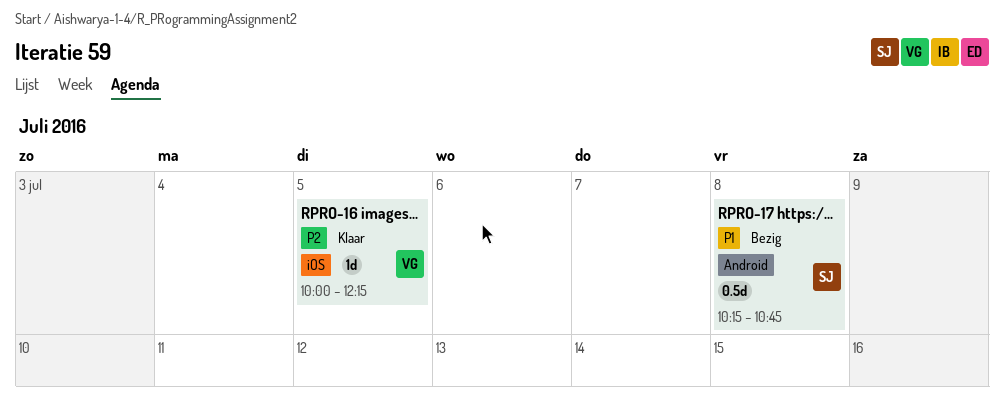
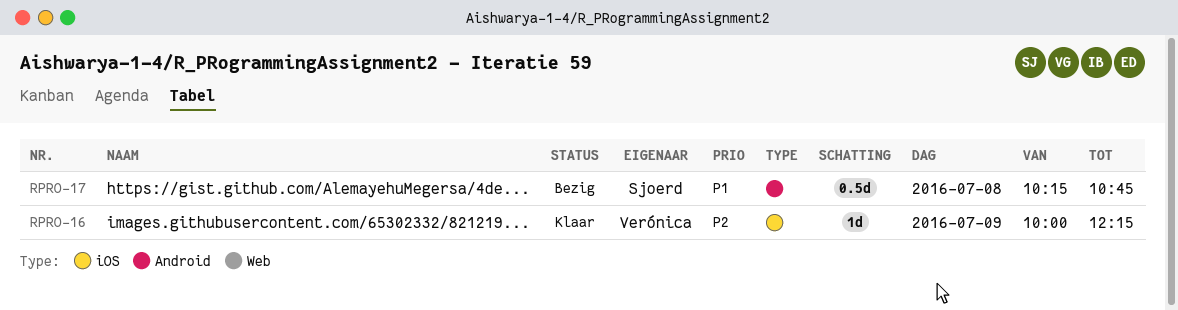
RPRO-16, day: Jul 5 -> Jul 9

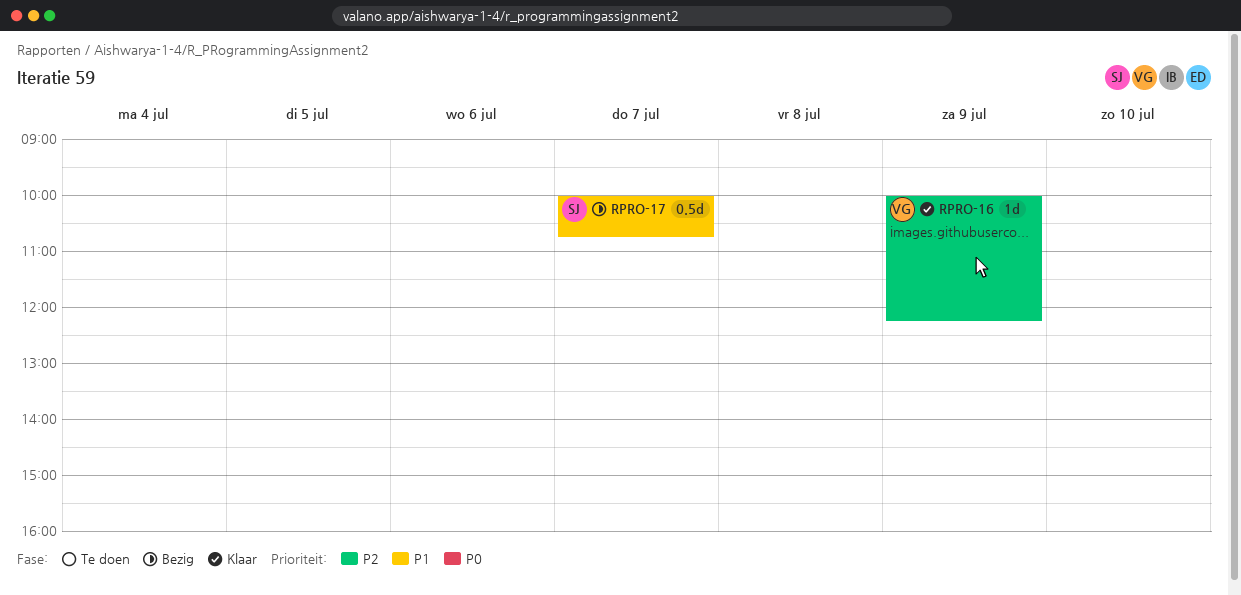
RPRO-17, day: Jul 8 -> Jul 7
RPRO-17, begins: 10:15 -> 10:00

